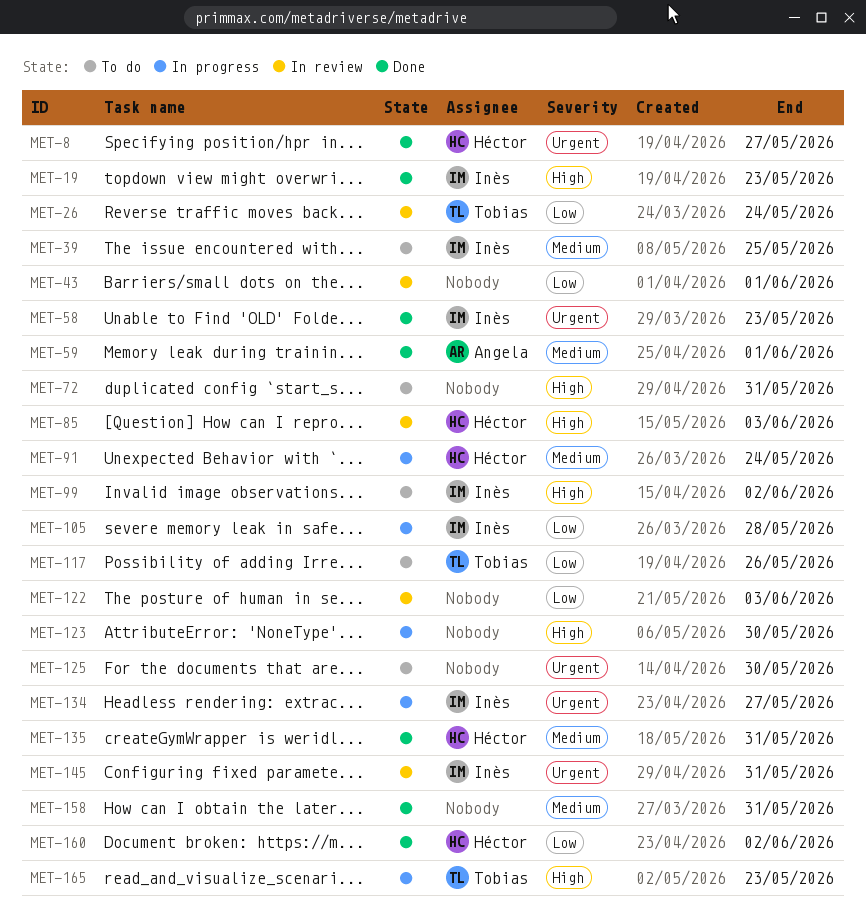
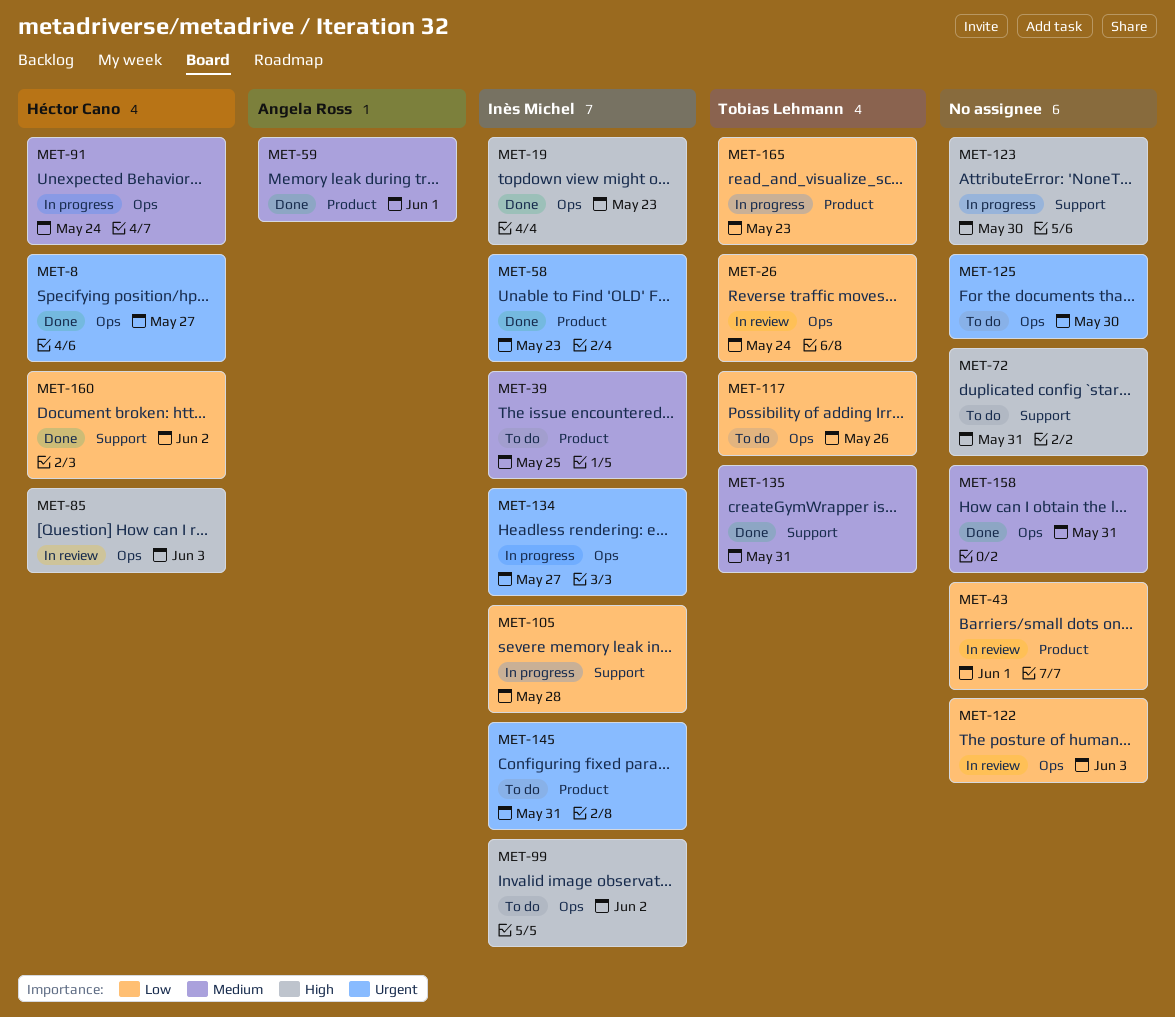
MET-135, owner: Héctor Cano -> Tobias Lehmann
MET-145, status: In review -> To do
MET-165, priority: High -> Low

